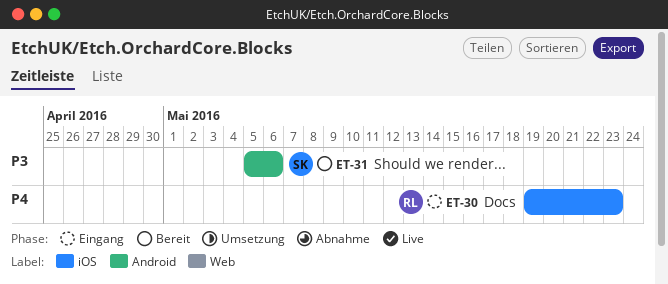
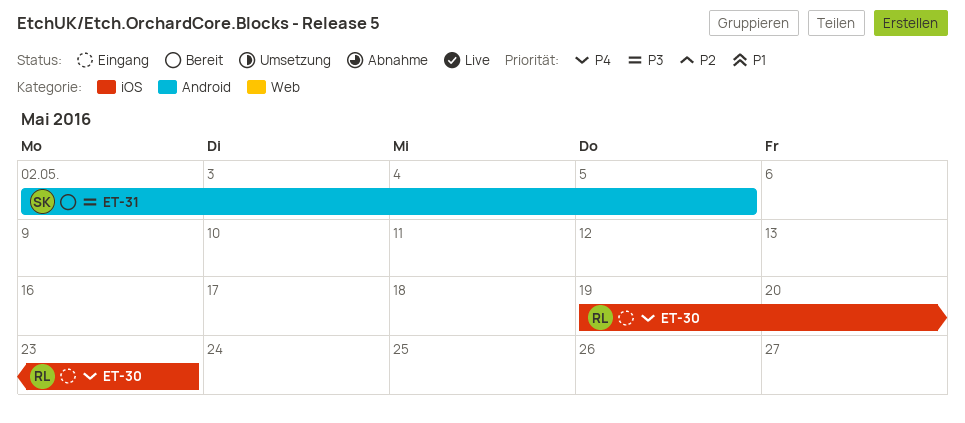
ET-31, start: May 5 -> May 2
ET-31, due: May 6 -> May 5

